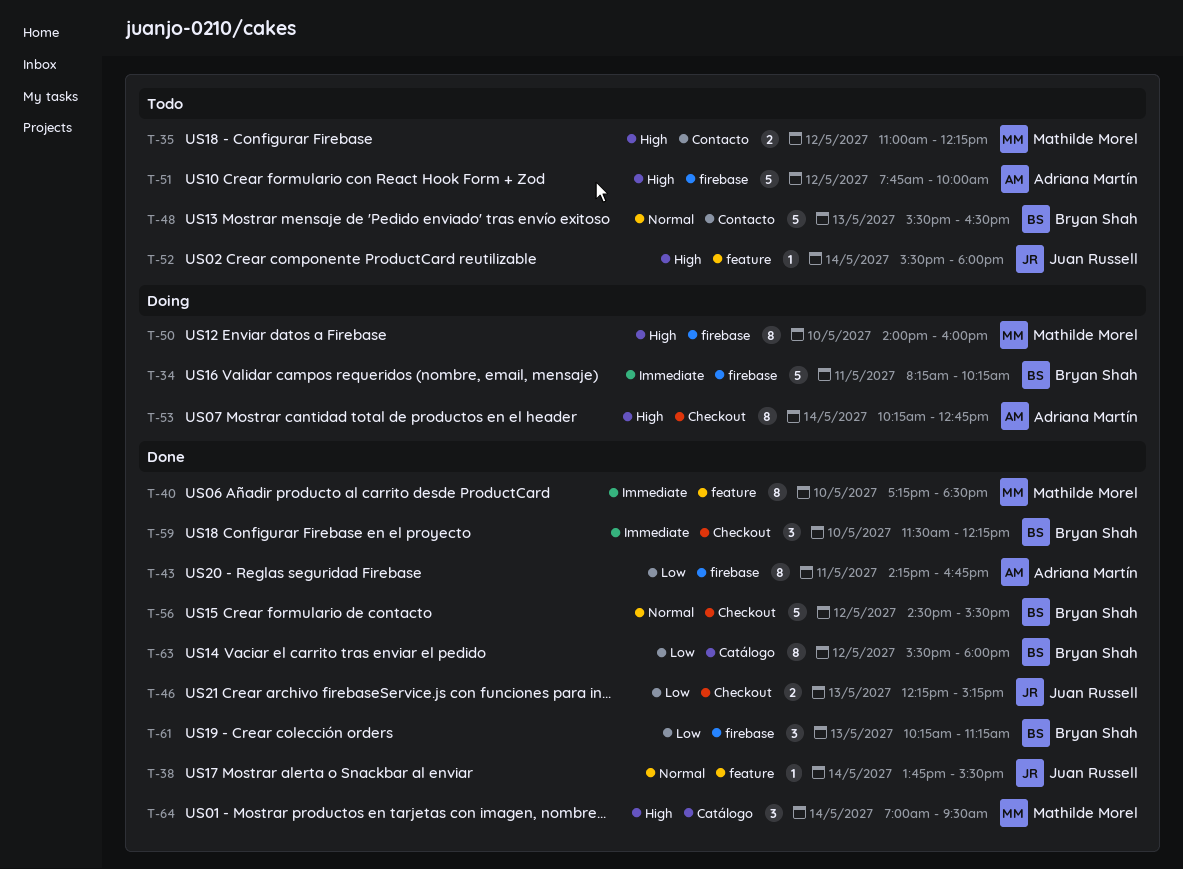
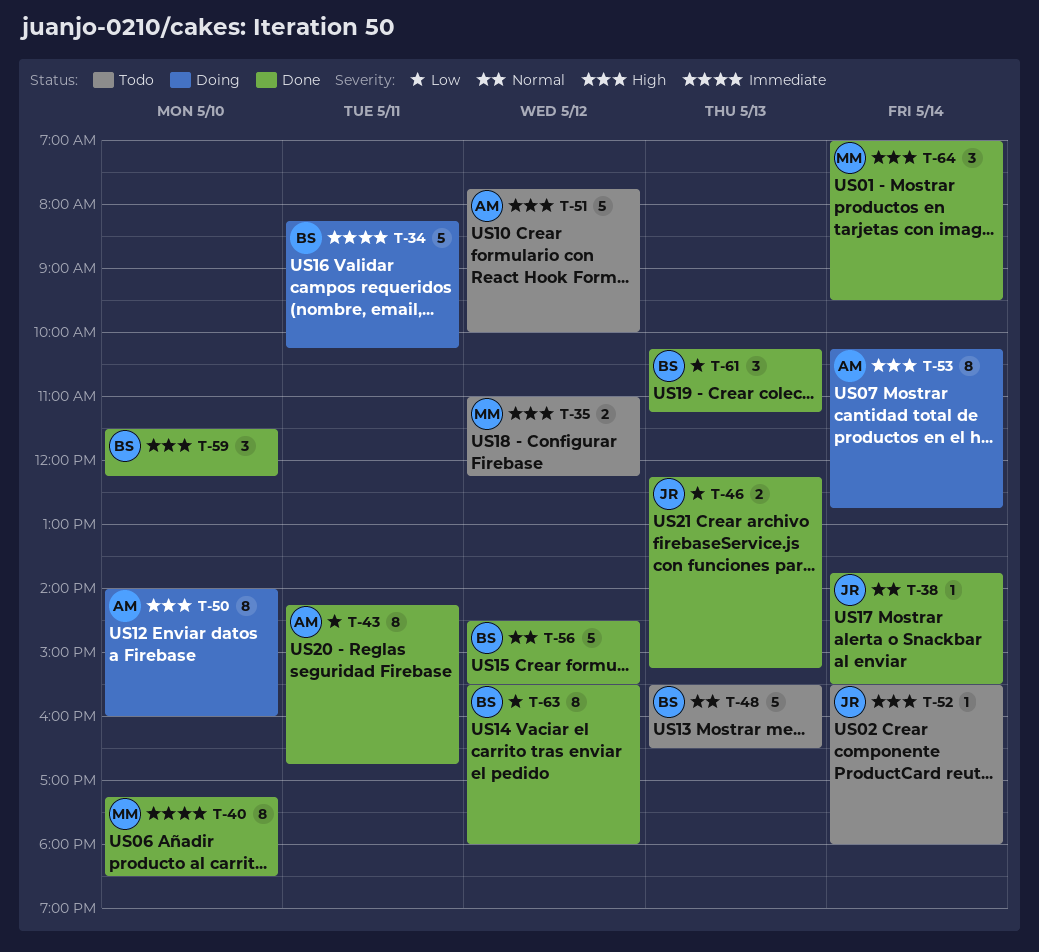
T-50, owner: Mathilde Morel -> Adriana Martín
T-59, priority: Immediate -> High

